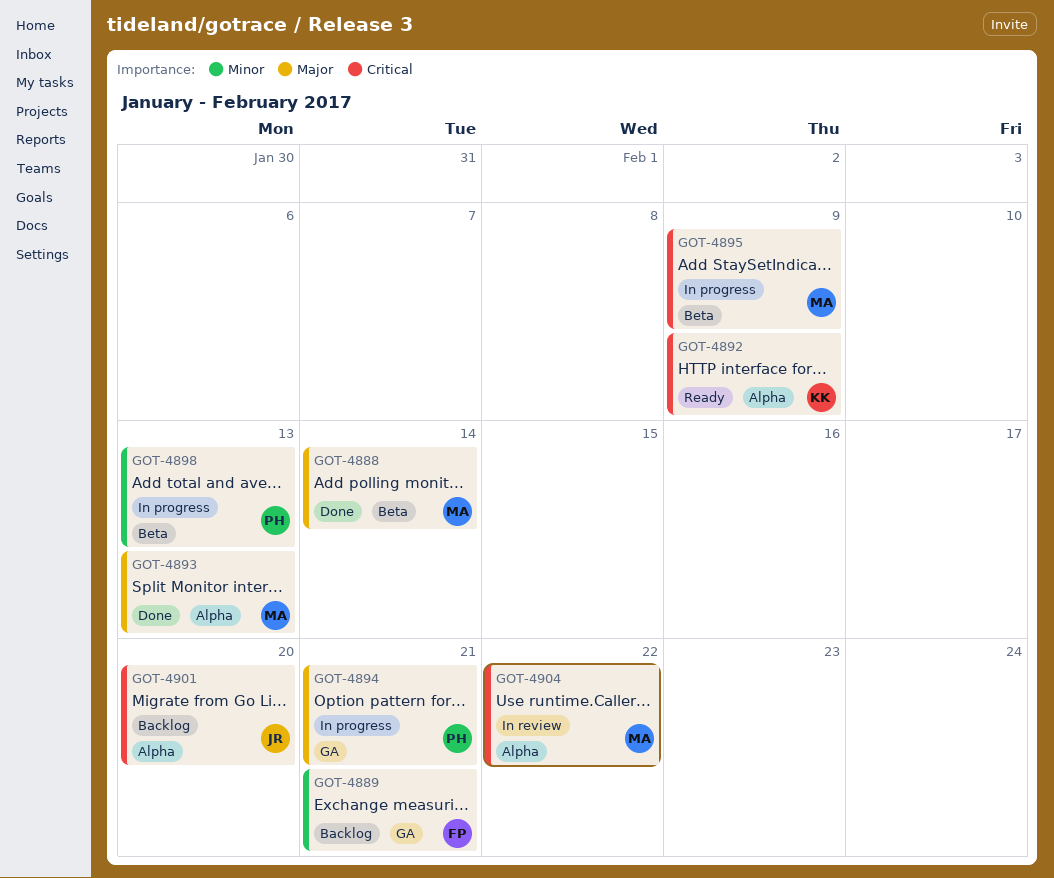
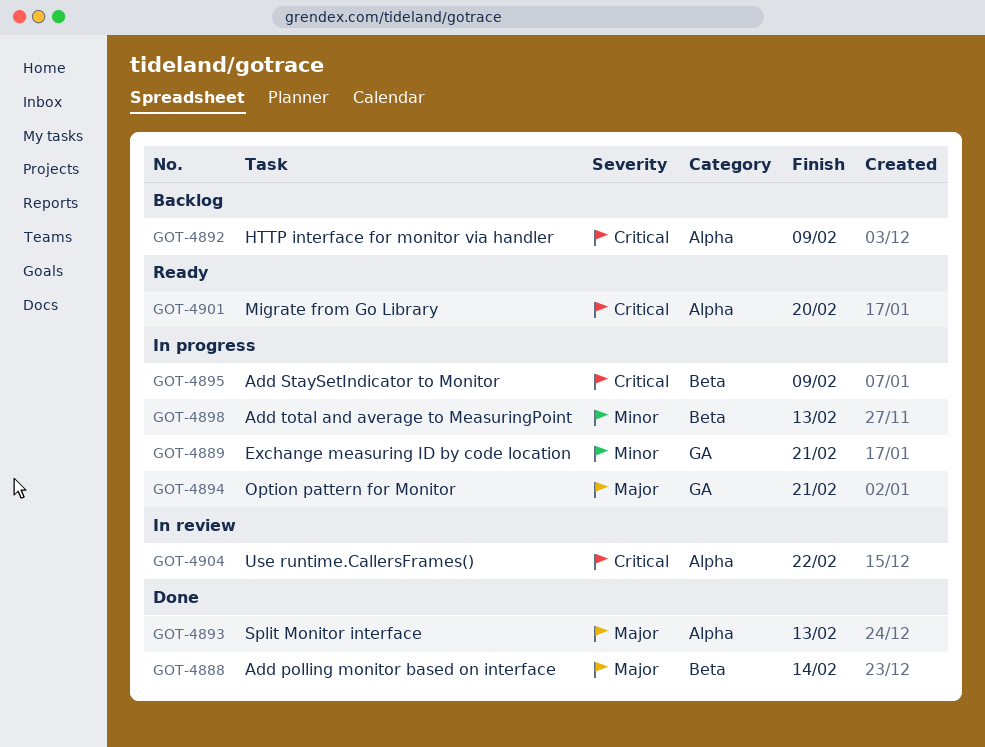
GOT-4889, status: Backlog -> In progress
GOT-4892, status: Ready -> Backlog
GOT-4901, status: Backlog -> Ready

